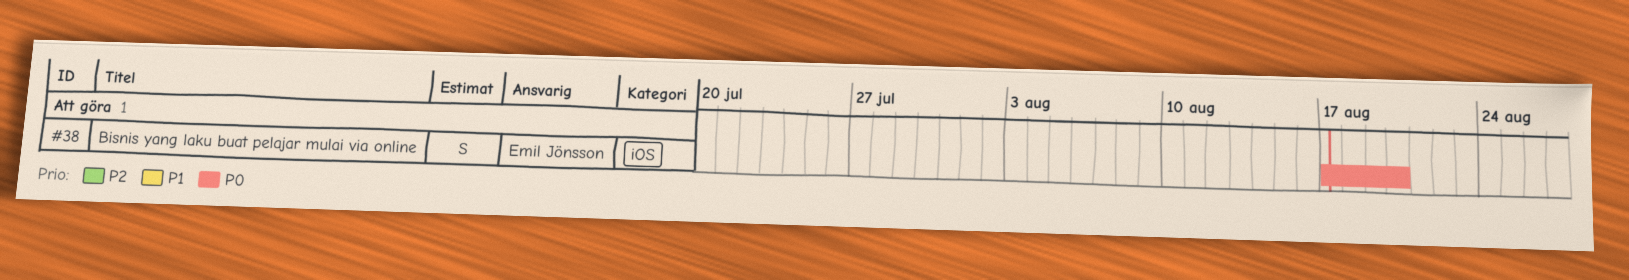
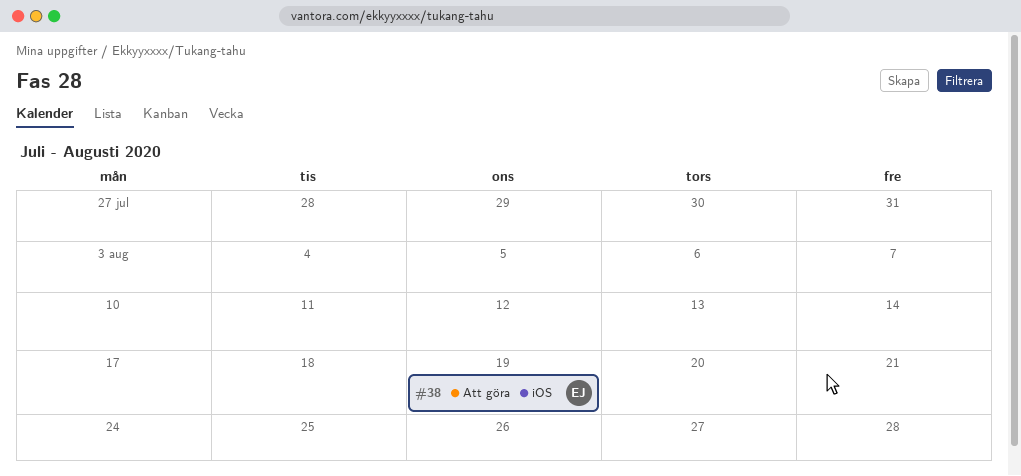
#38, due: Aug 20 -> Aug 19

